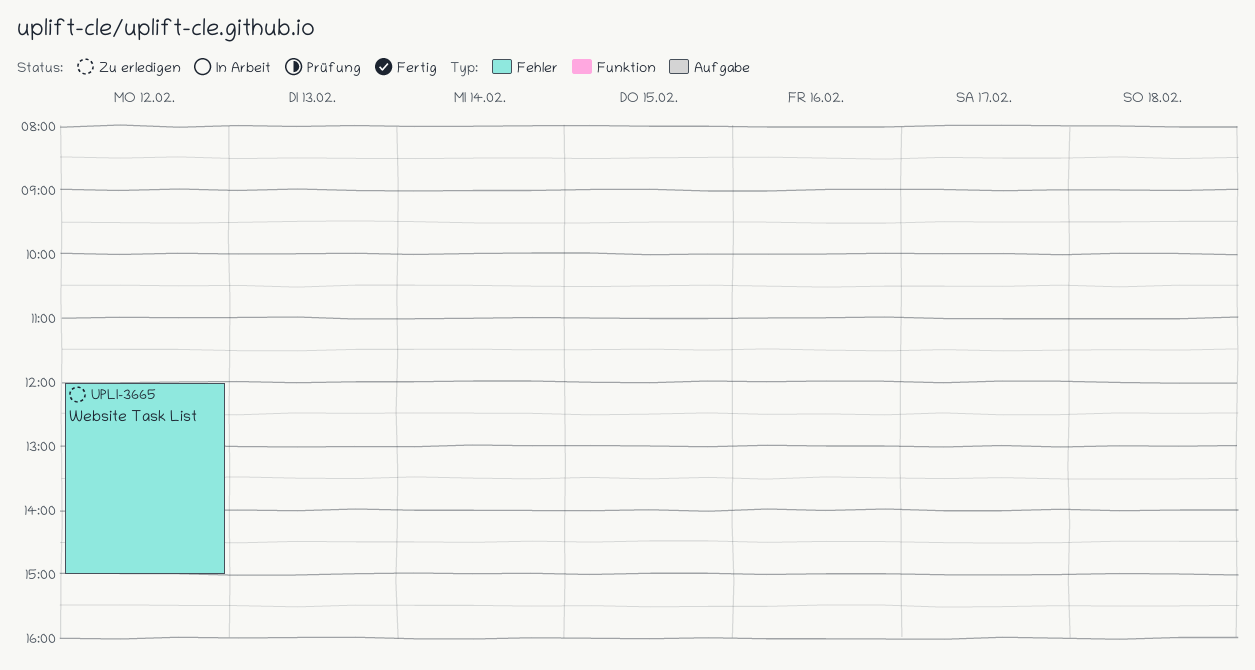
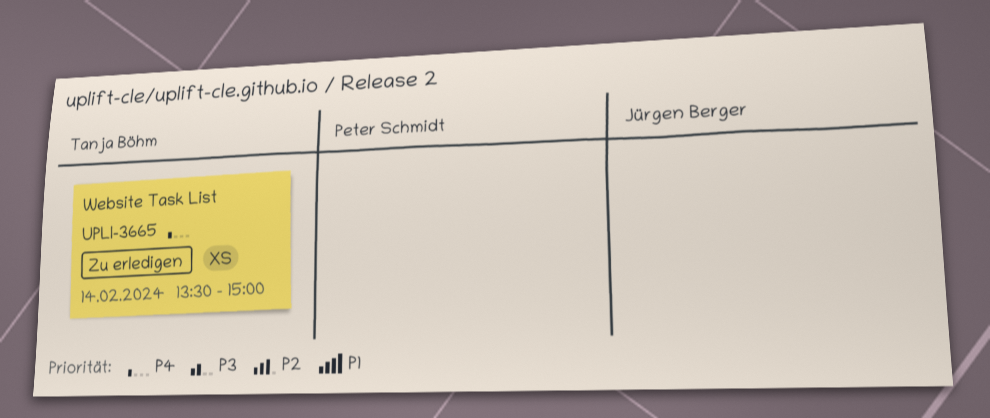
UPLI-3665, day: Feb 12 -> Feb 14
UPLI-3665, begins: 12:00 -> 13:30

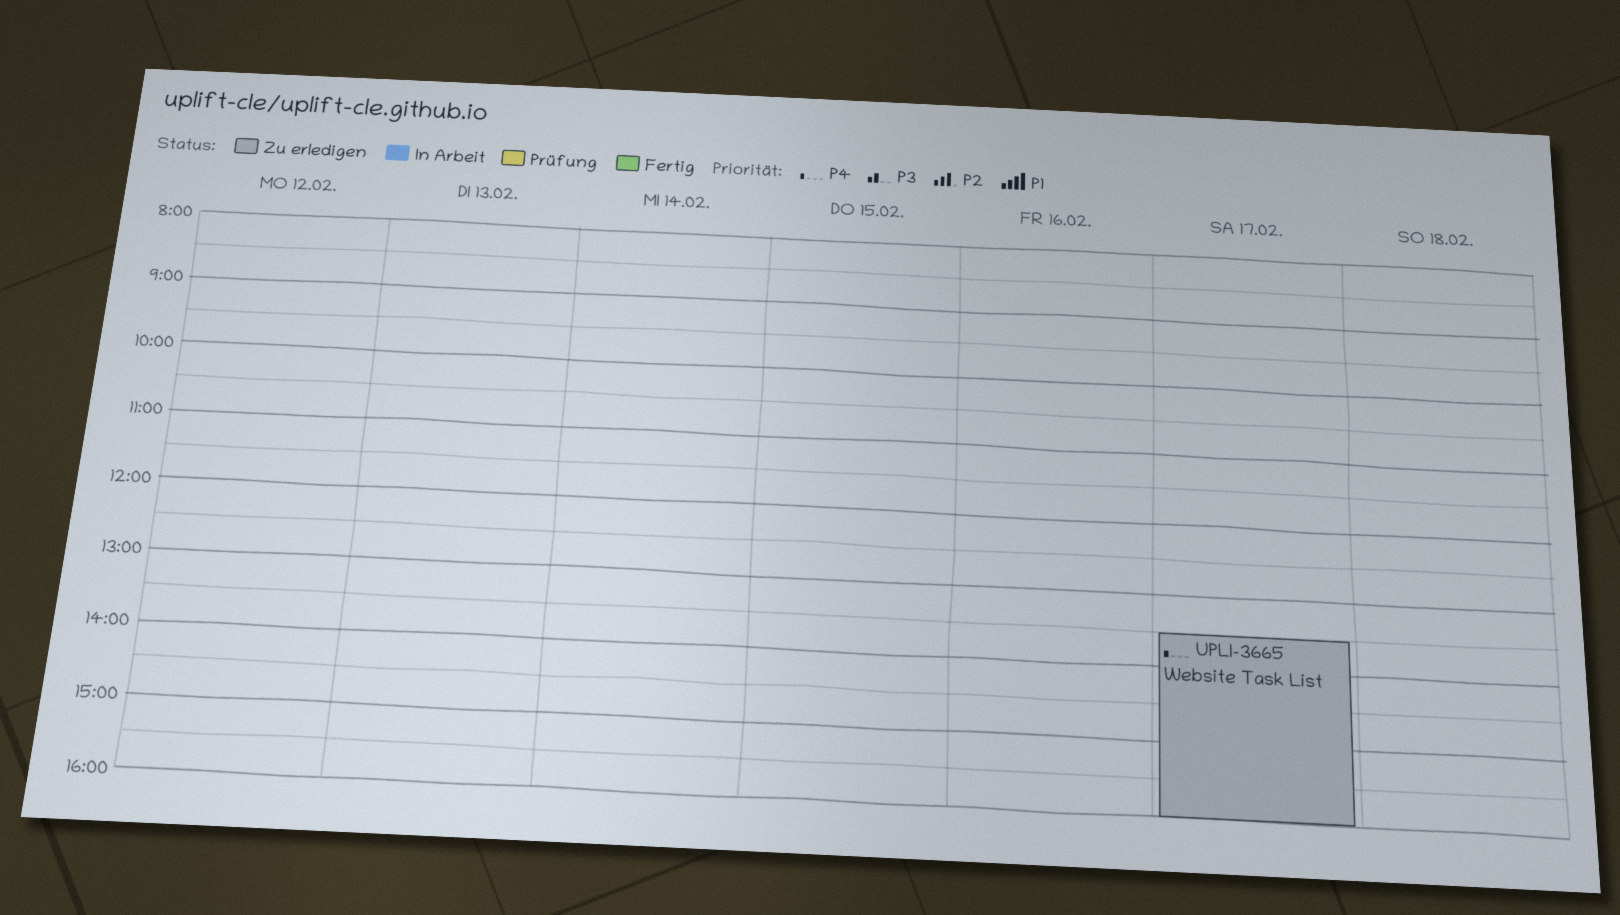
UPLI-3665, day: Feb 14 -> Feb 17
UPLI-3665, ends: 15:00 -> 16:00

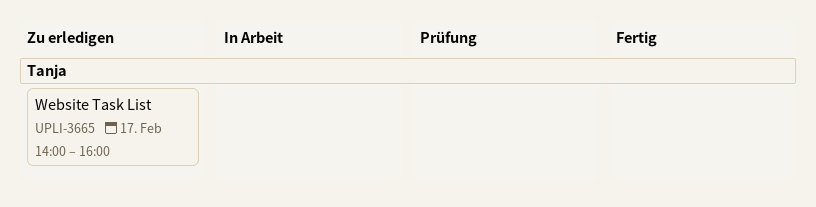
UPLI-3665, begins: 13:30 -> 14:00

